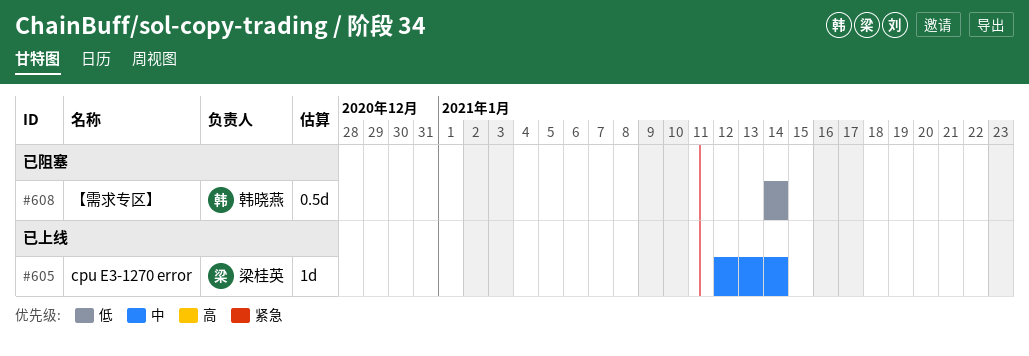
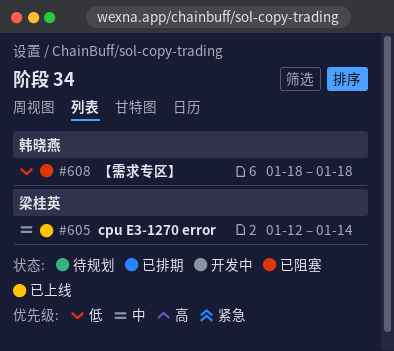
#608, start: Jan 14 -> Jan 18
#608, due: Jan 14 -> Jan 18

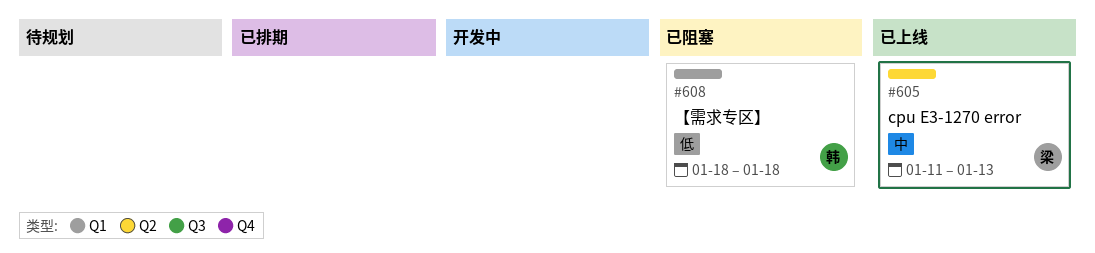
#605, start: Jan 12 -> Jan 11
#605, due: Jan 14 -> Jan 13

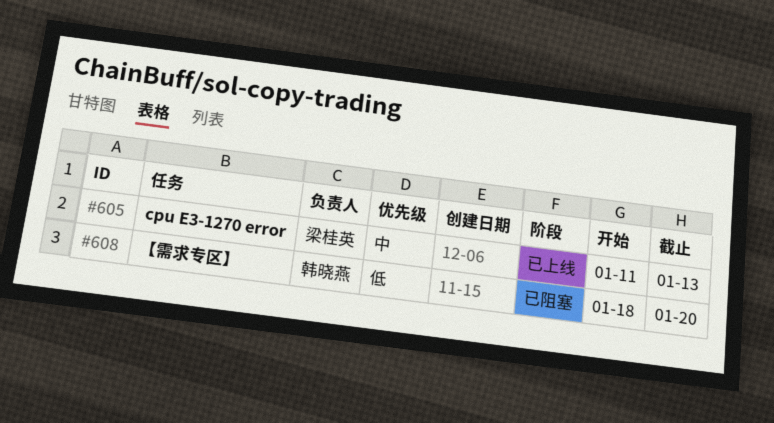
#608, due: Jan 18 -> Jan 20

